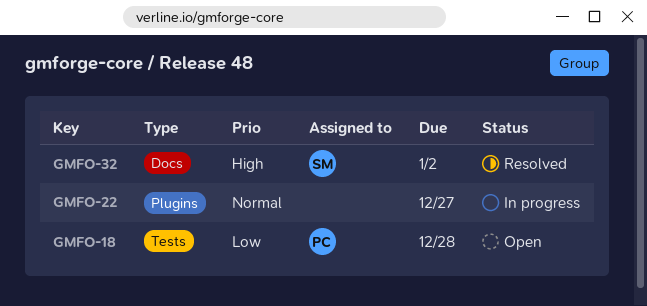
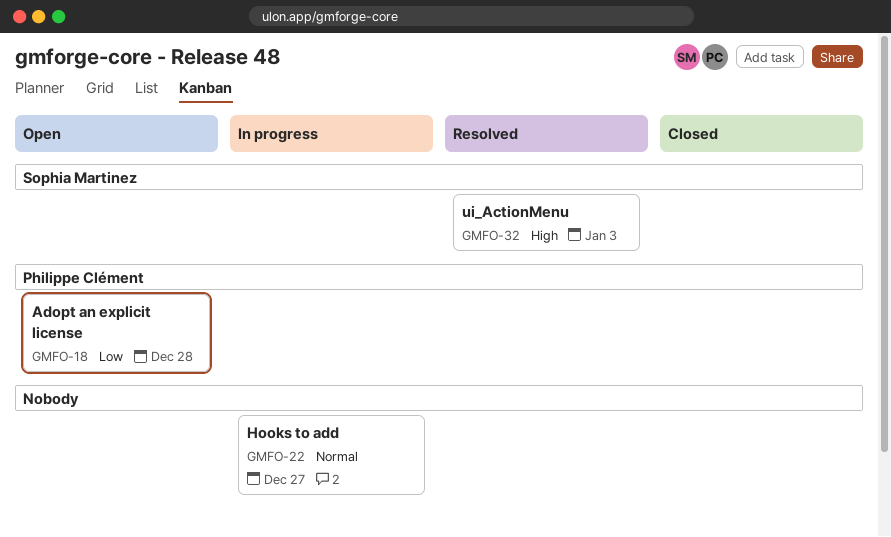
GMFO-32, due: Jan 2 -> Jan 3

